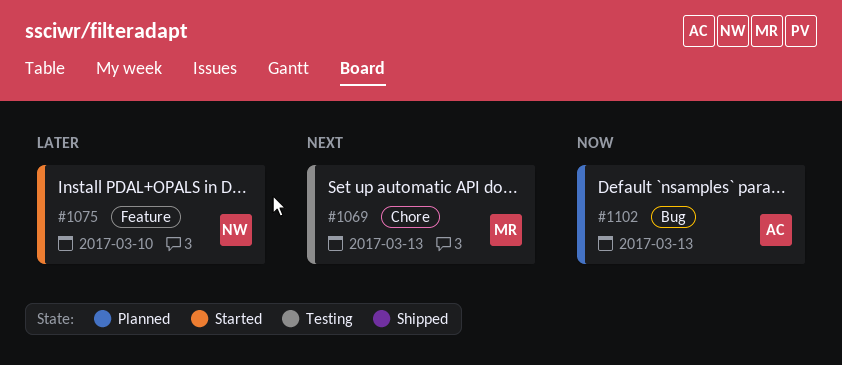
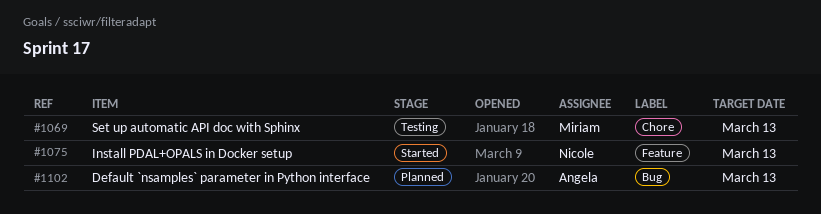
#1075, due: Mar 10 -> Mar 13

